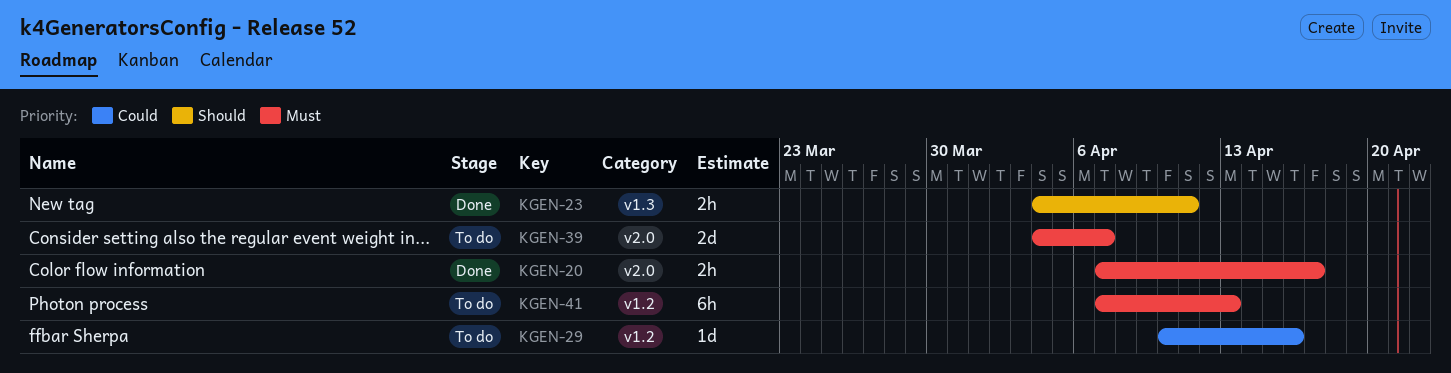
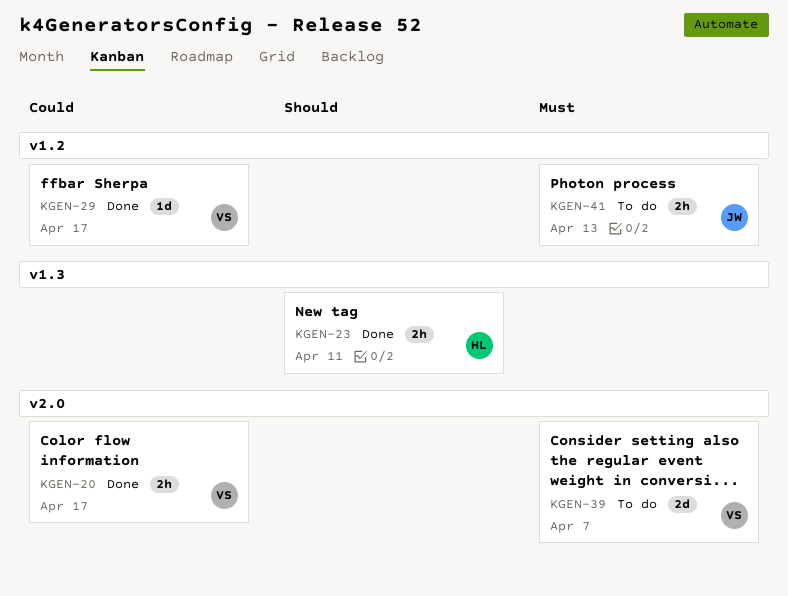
KGEN-20, priority: Must -> Could
KGEN-29, status: To do -> Done
KGEN-29, due: Apr 16 -> Apr 17
KGEN-41, estimate: 6h -> 2h

